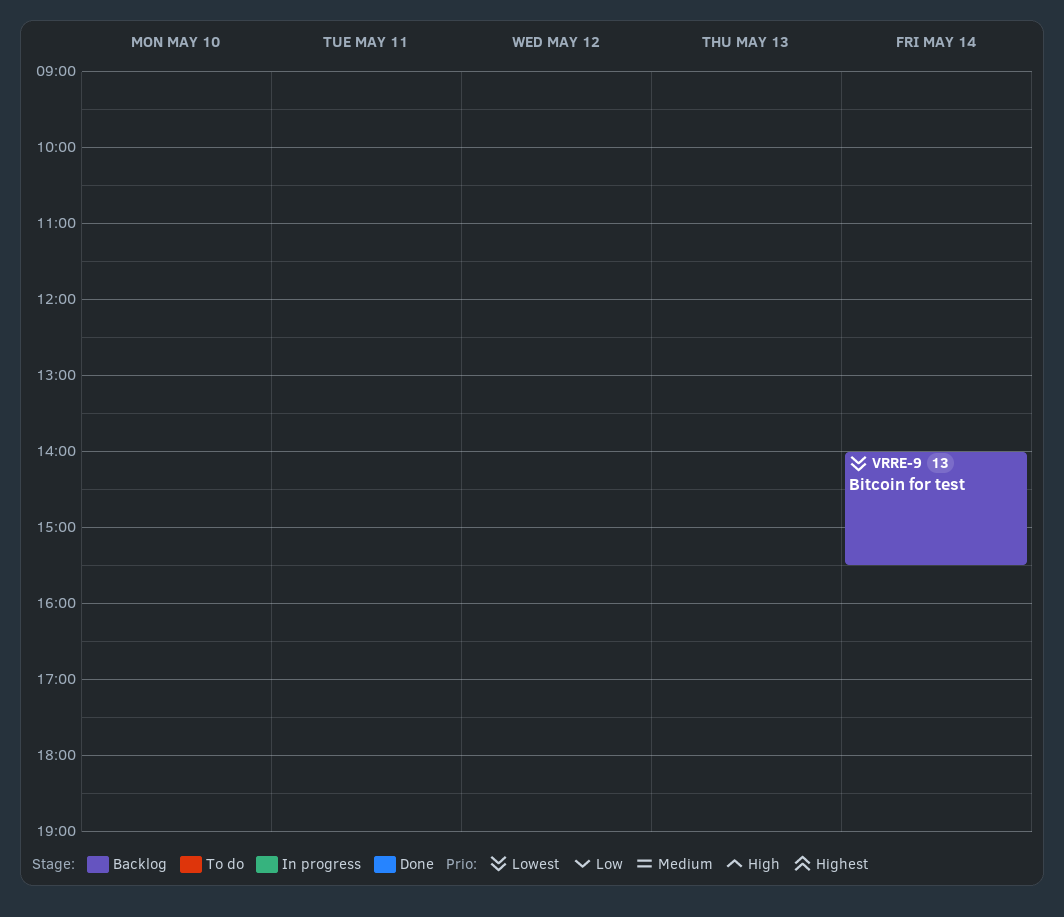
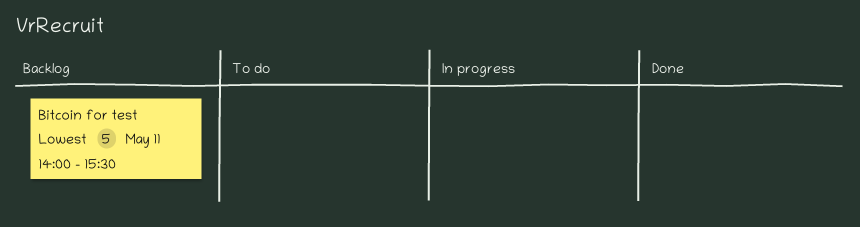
Bitcoin for test, estimate: 13 -> 5
Bitcoin for test, day: May 14 -> May 11

